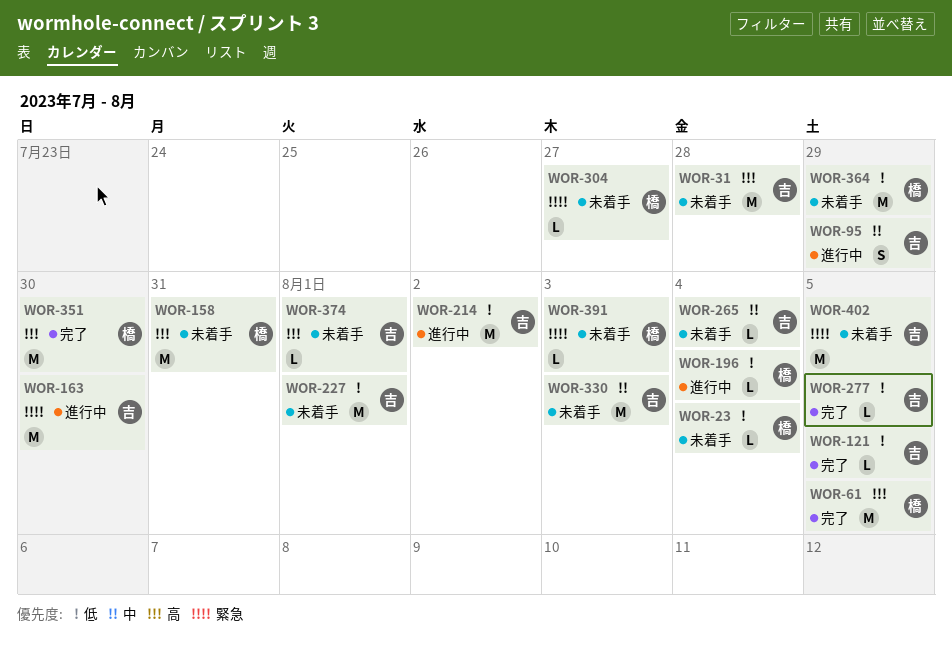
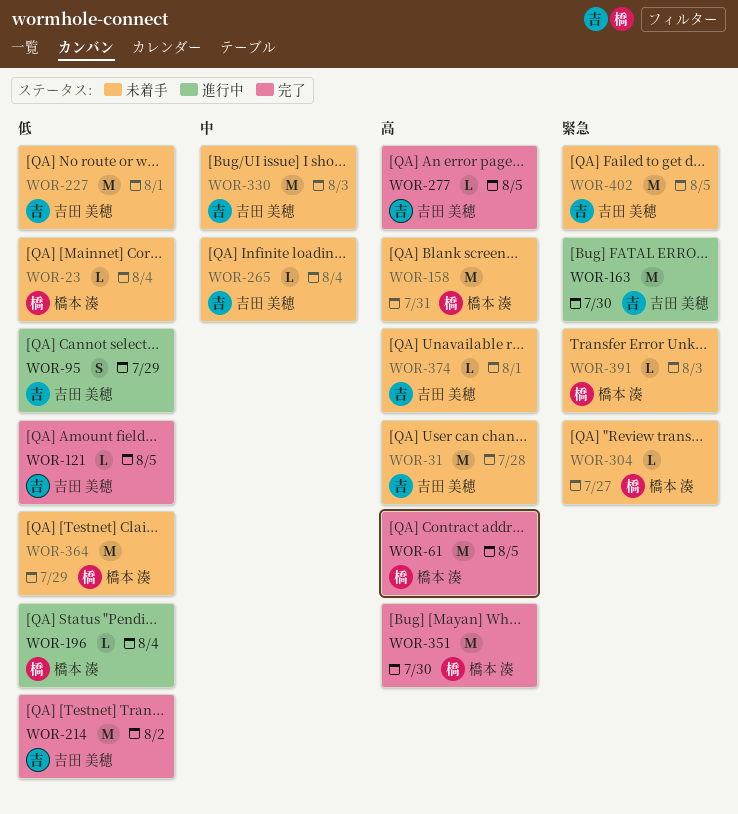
WOR-95, priority: 中 -> 低
WOR-214, status: 進行中 -> 完了
WOR-277, priority: 低 -> 高

